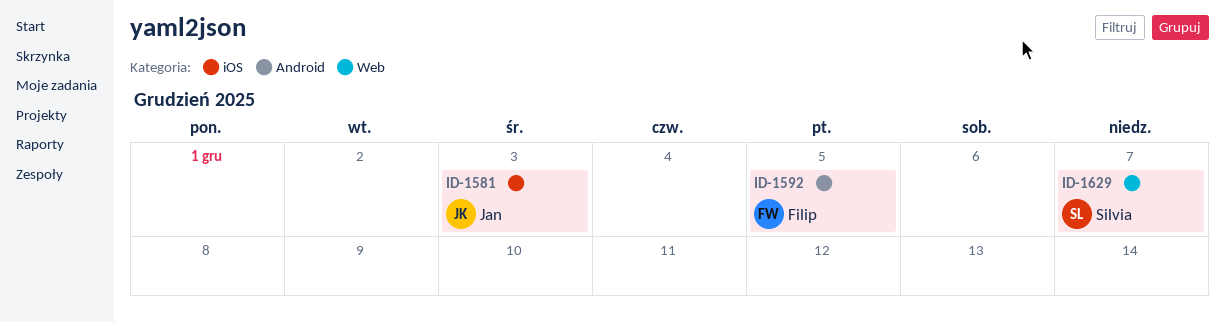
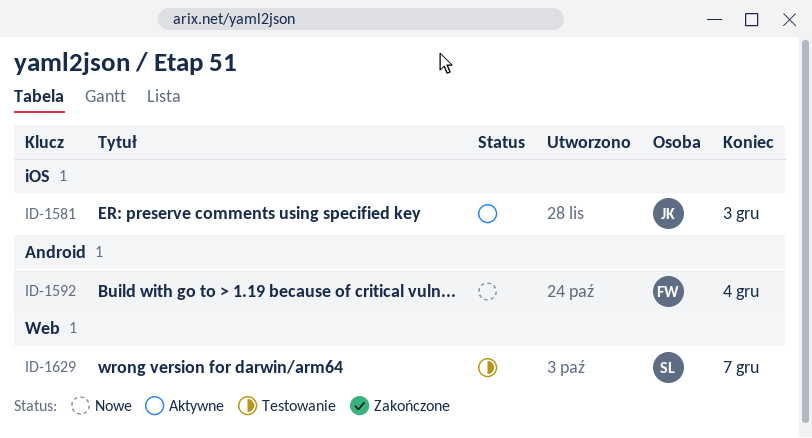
ID-1592, due: Dec 5 -> Dec 4

